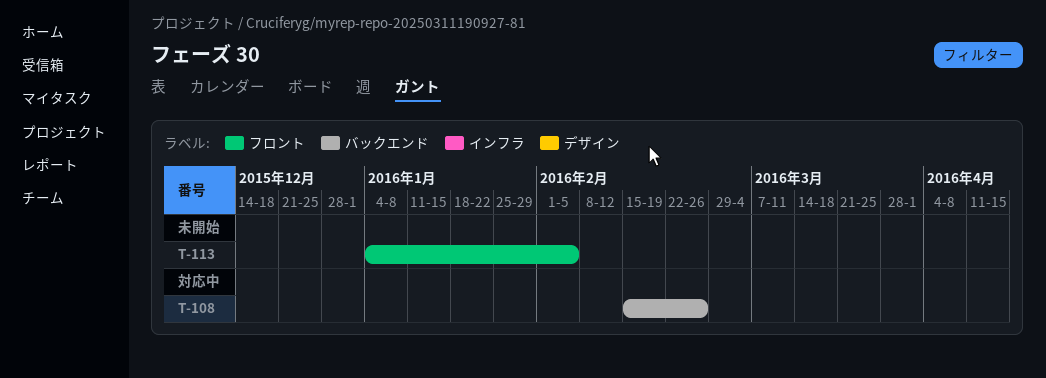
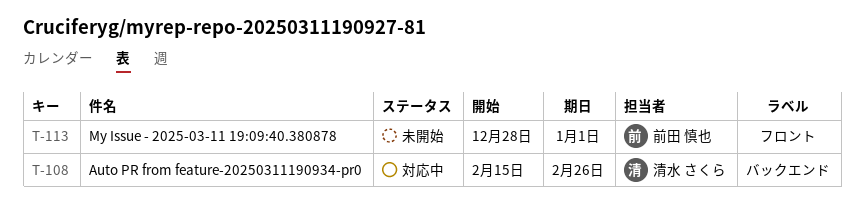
T-113, start: Jan 4 -> Dec 28
T-113, due: Feb 5 -> Jan 1

